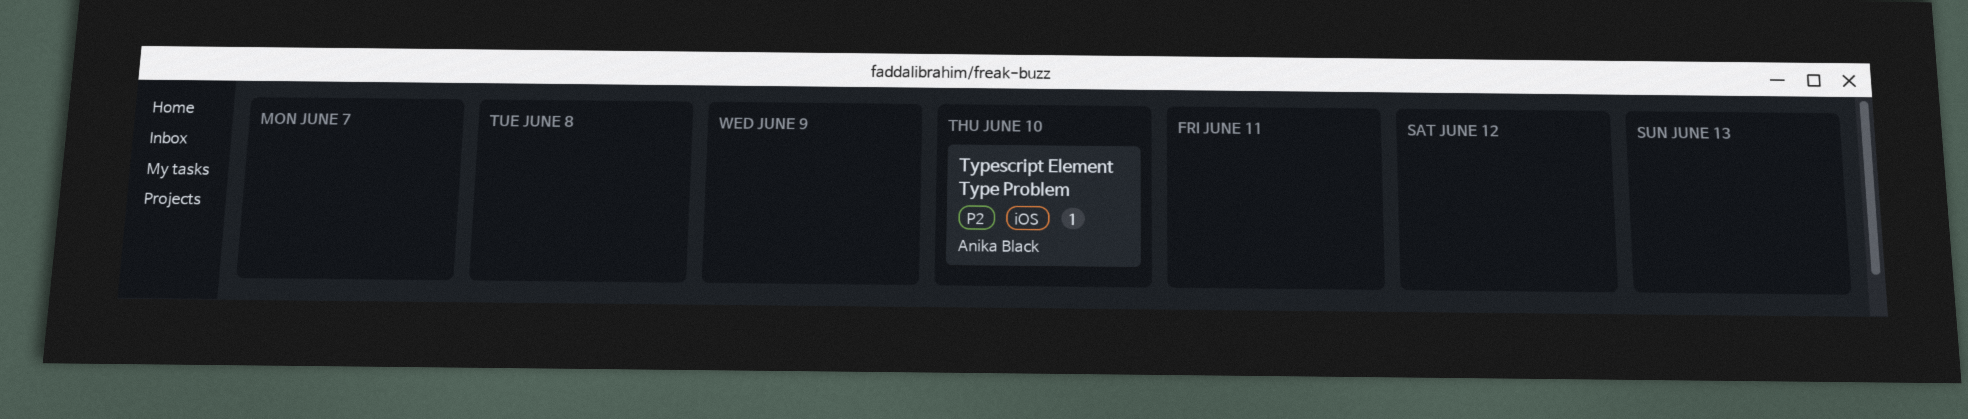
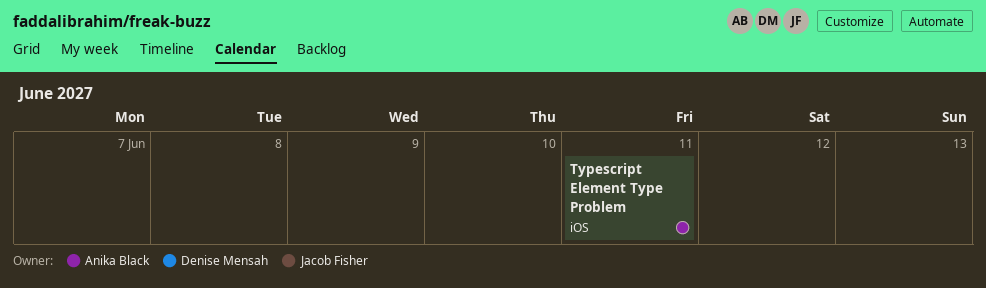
Typescript Element Type Problem, due: Jun 10 -> Jun 11

